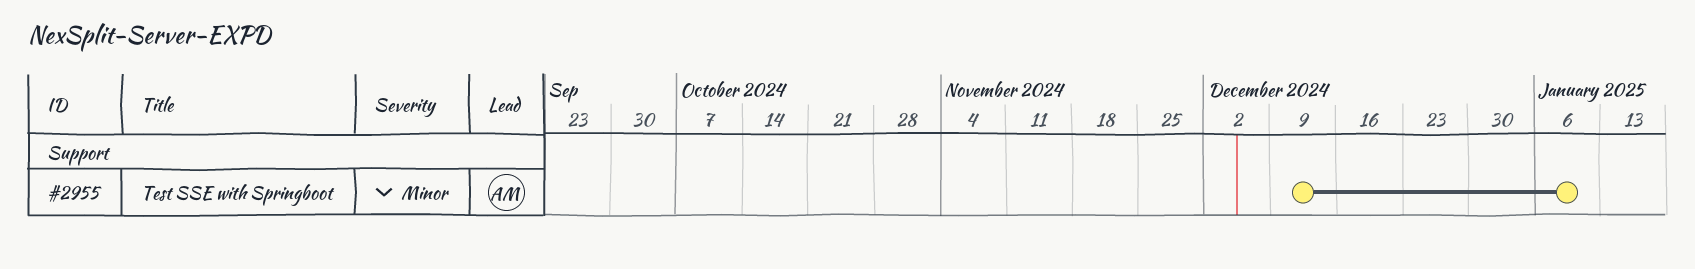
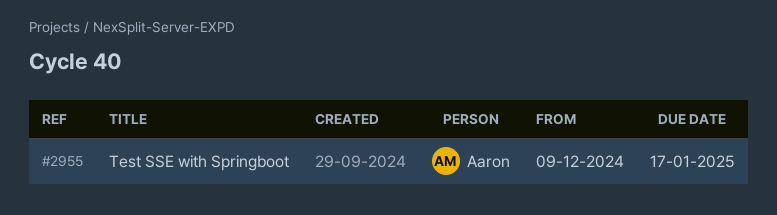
#2955, due: Jan 10 -> Jan 17

